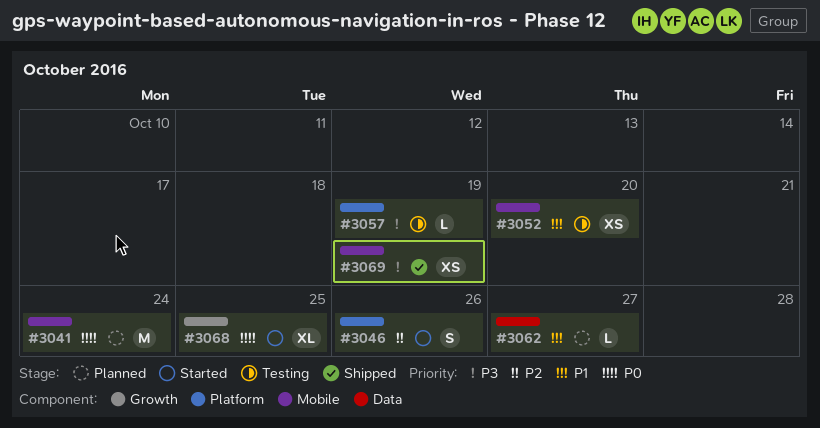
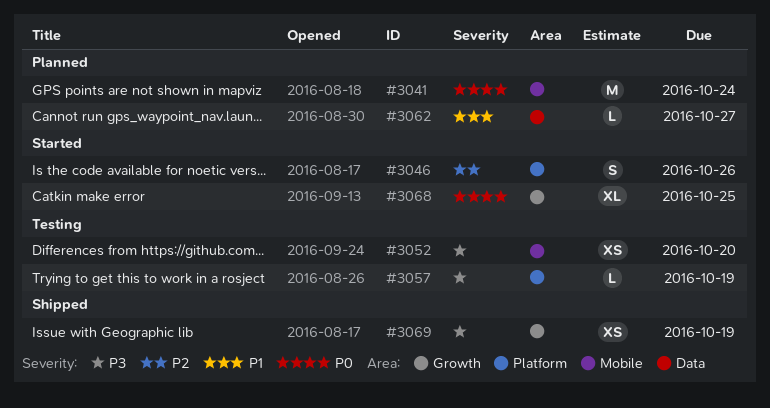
#3052, priority: P1 -> P3
#3069, label: Mobile -> Growth

